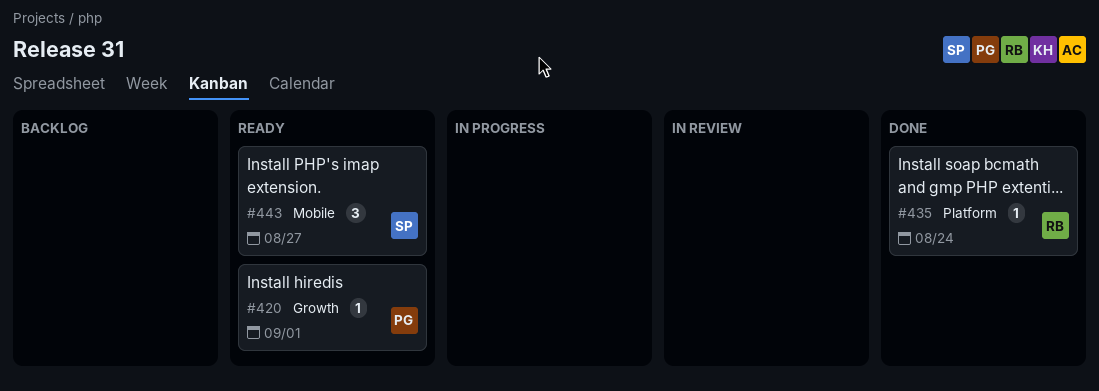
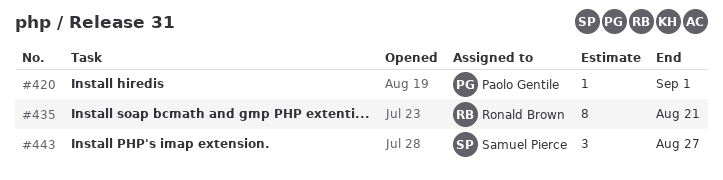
#435, estimate: 1 -> 8
#435, due: Aug 24 -> Aug 21

